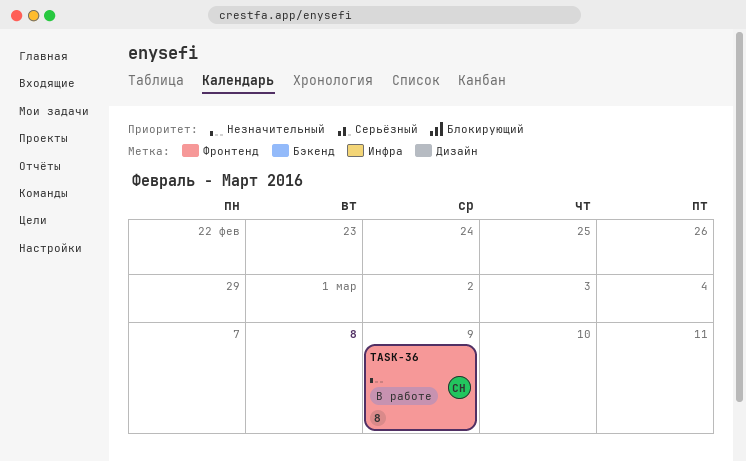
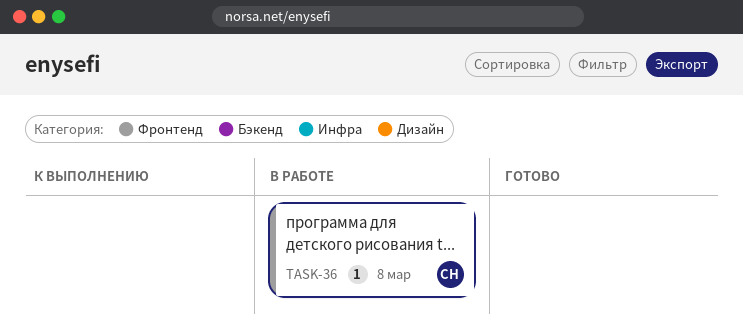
TASK-36, estimate: 8 -> 1
TASK-36, due: Mar 9 -> Mar 8

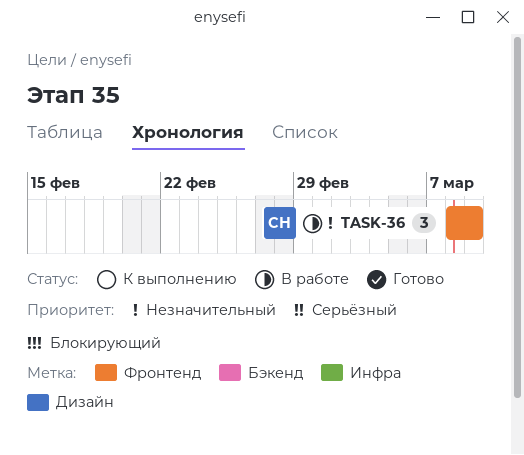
TASK-36, estimate: 1 -> 3
TASK-36, due: Mar 8 -> Mar 9

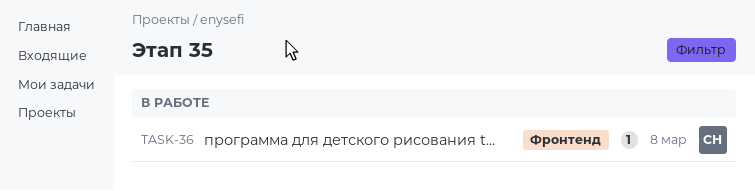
TASK-36, estimate: 3 -> 1
TASK-36, due: Mar 9 -> Mar 8

